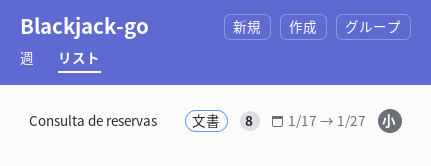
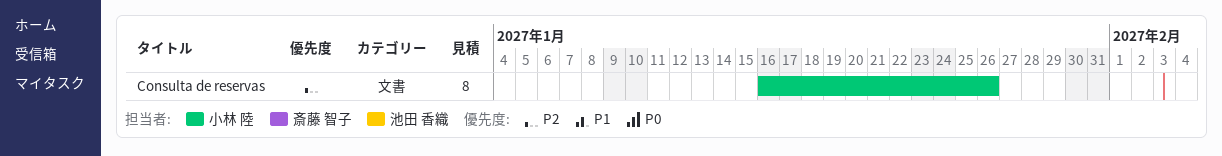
Consulta de reservas, start: Jan 17 -> Jan 16
Consulta de reservas, due: Jan 27 -> Jan 26

